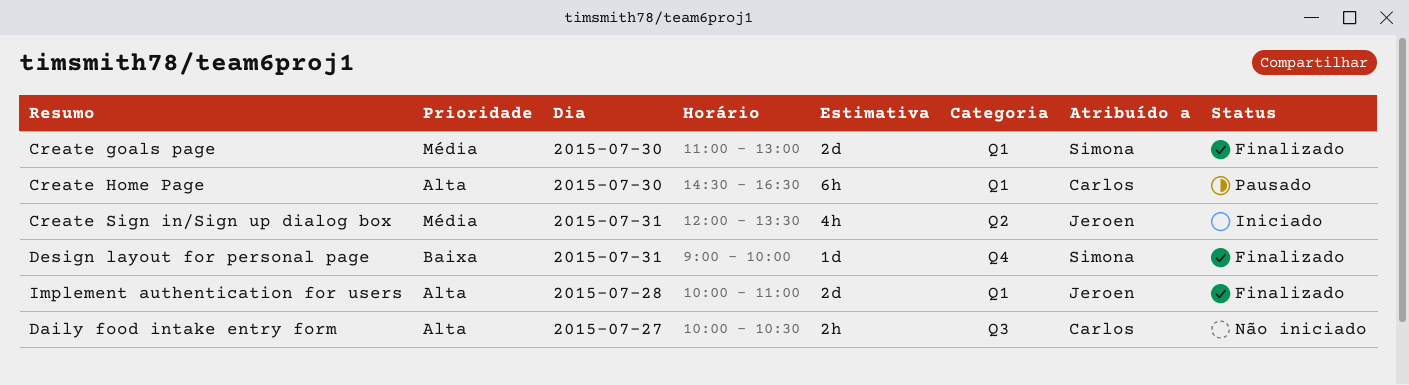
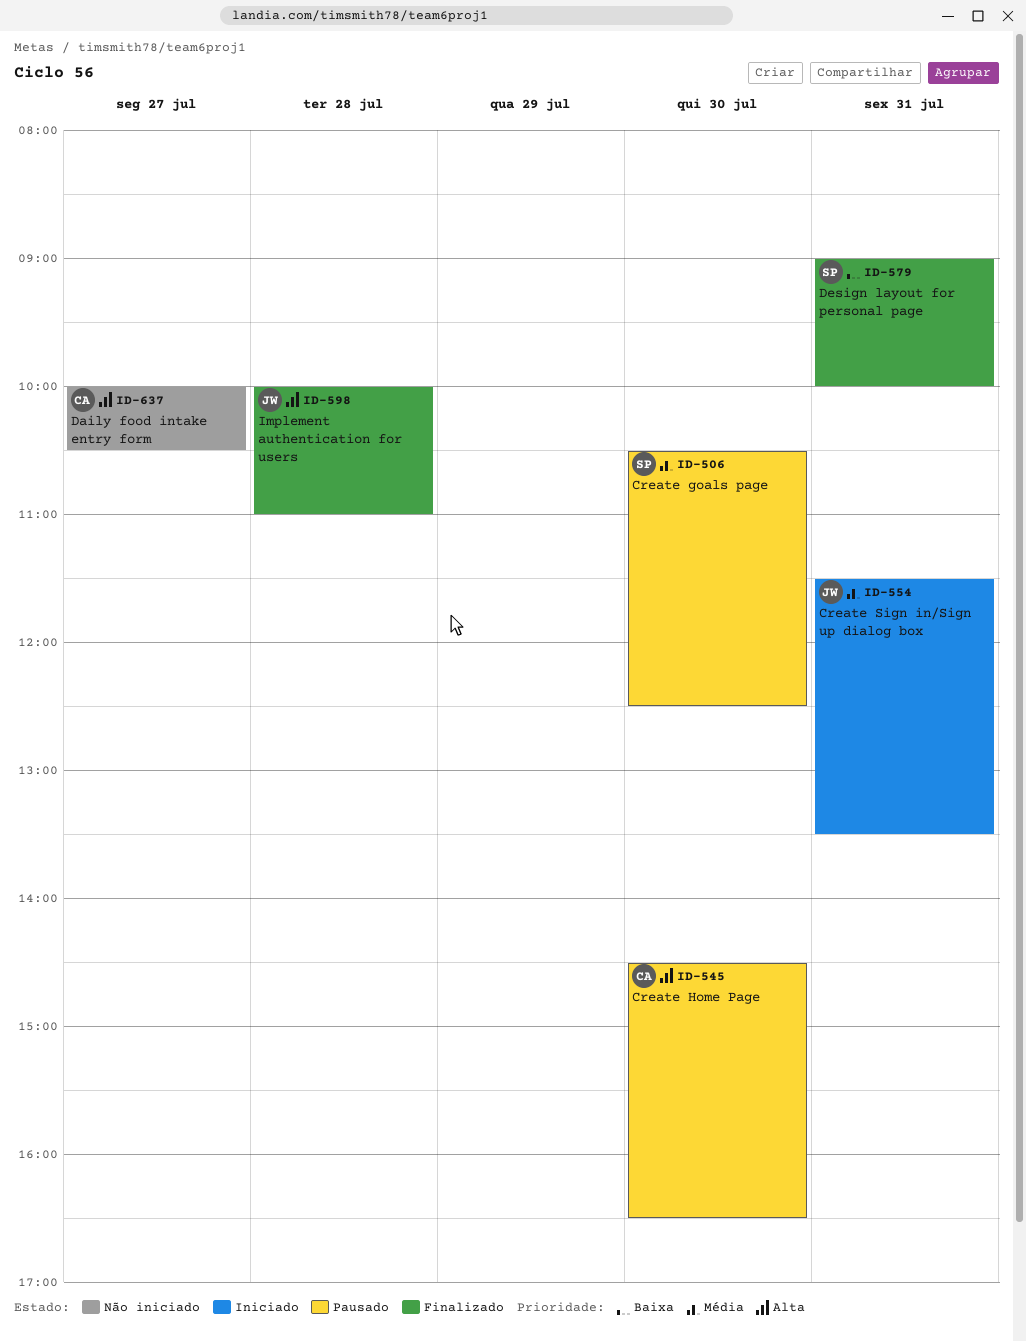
Create goals page, status: Finalizado -> Pausado
Create goals page, begins: 11:00 -> 10:30
Create goals page, ends: 13:00 -> 12:30
Create Sign in/Sign up dialog box, begins: 12:00 -> 11:30

